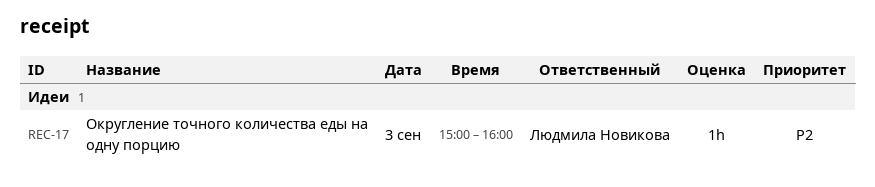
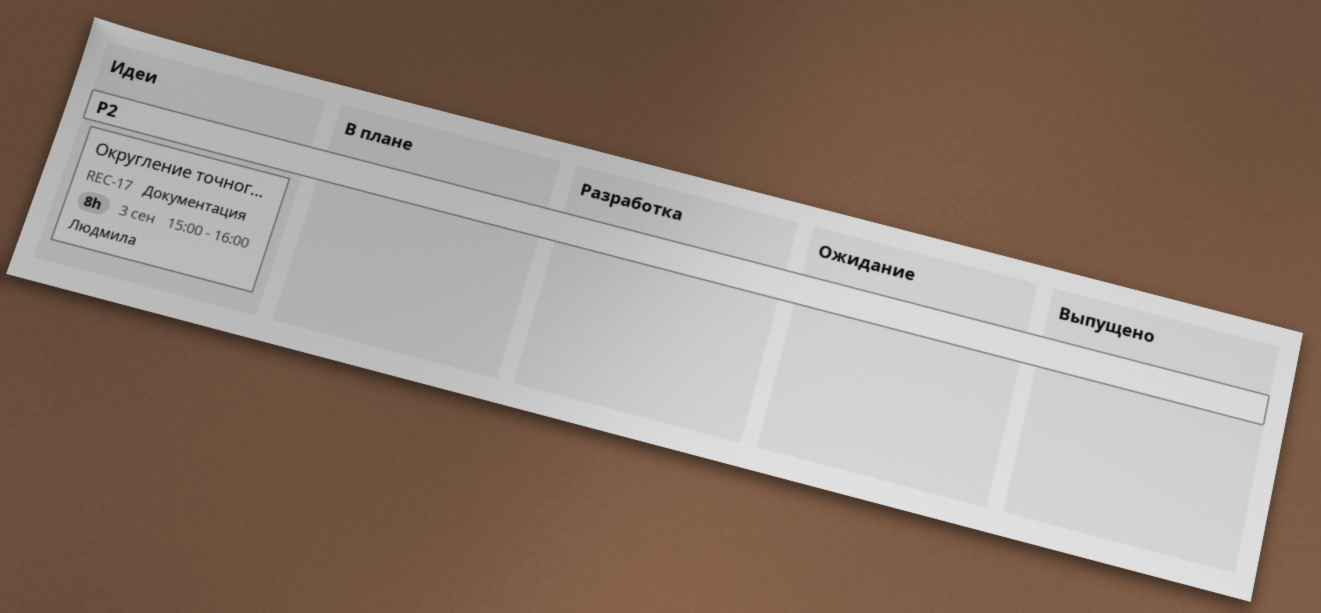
REC-17, estimate: 1h -> 8h

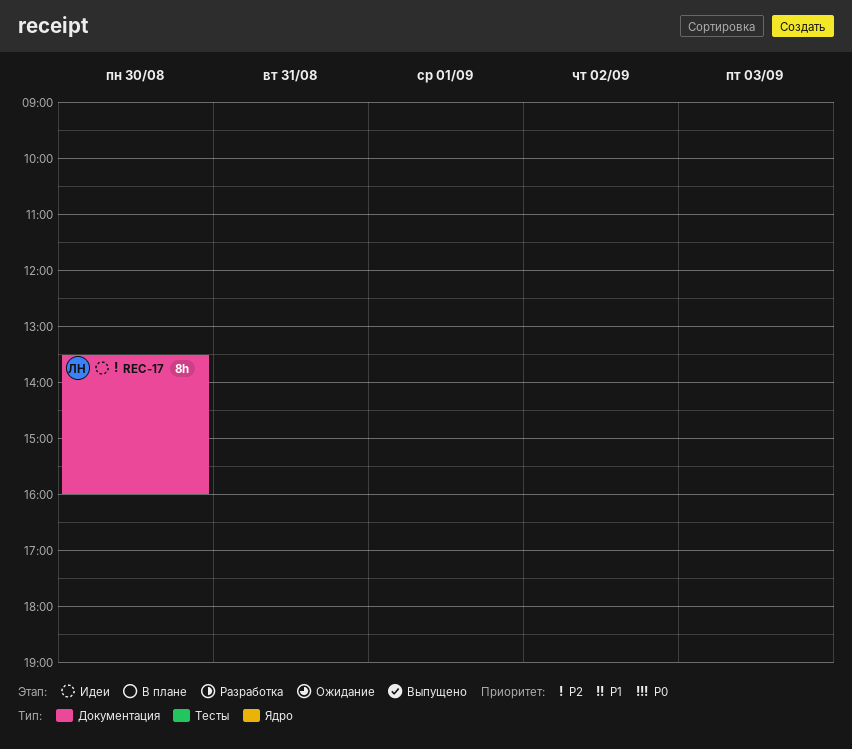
REC-17, day: Sep 3 -> Aug 30
REC-17, begins: 15:00 -> 13:30

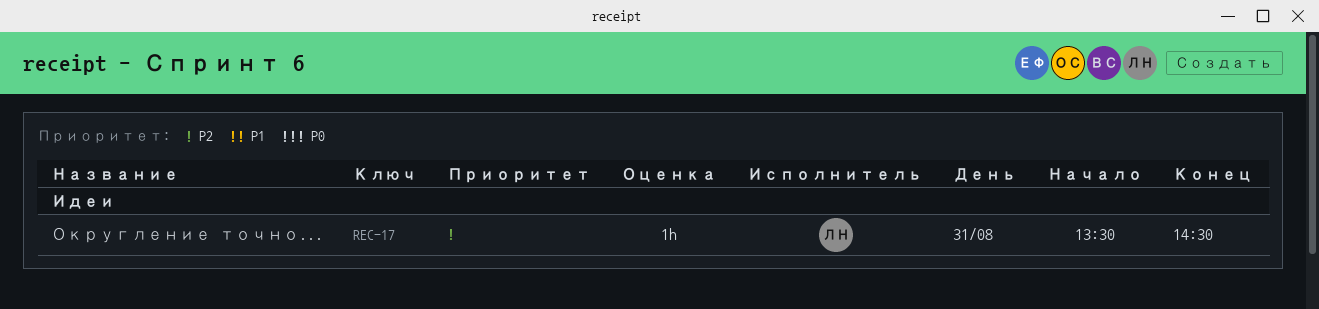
REC-17, estimate: 8h -> 1h
REC-17, day: Aug 30 -> Aug 31
REC-17, ends: 16:00 -> 14:30

